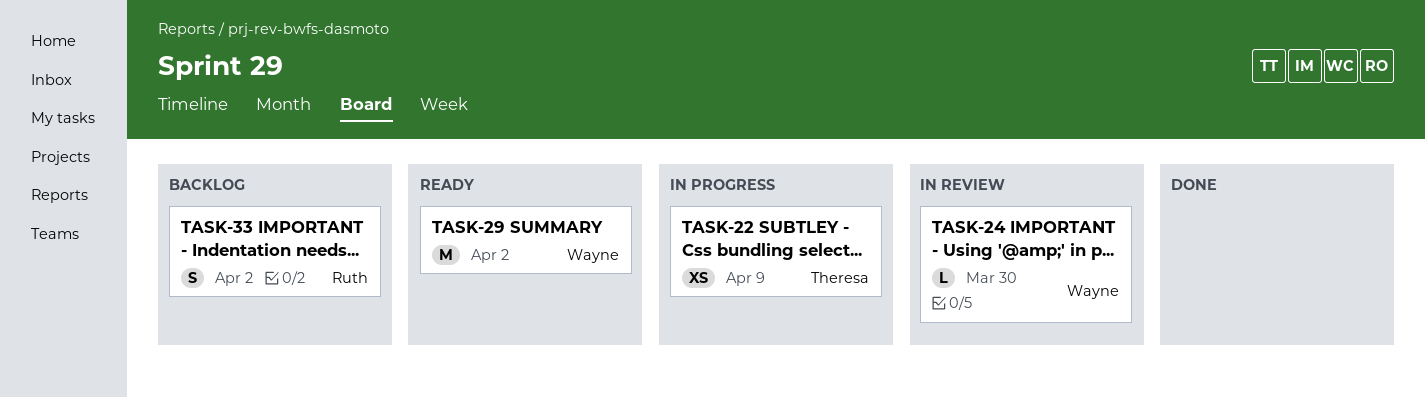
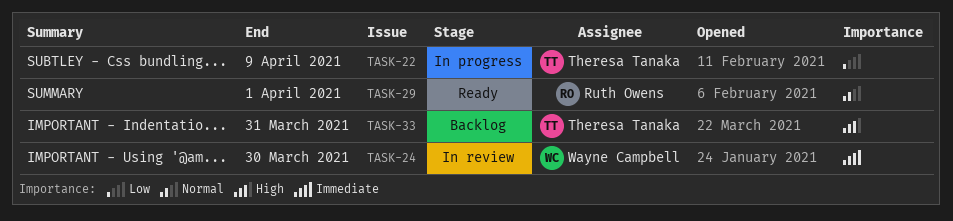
TASK-29, owner: Wayne Campbell -> Ruth Owens
TASK-29, due: Apr 2 -> Apr 1
TASK-33, owner: Ruth Owens -> Theresa Tanaka
TASK-33, due: Apr 2 -> Mar 31

